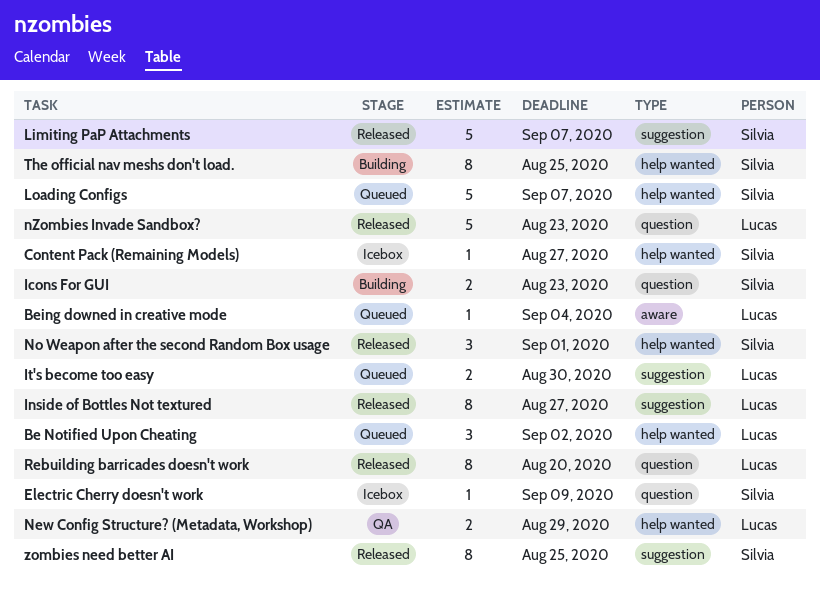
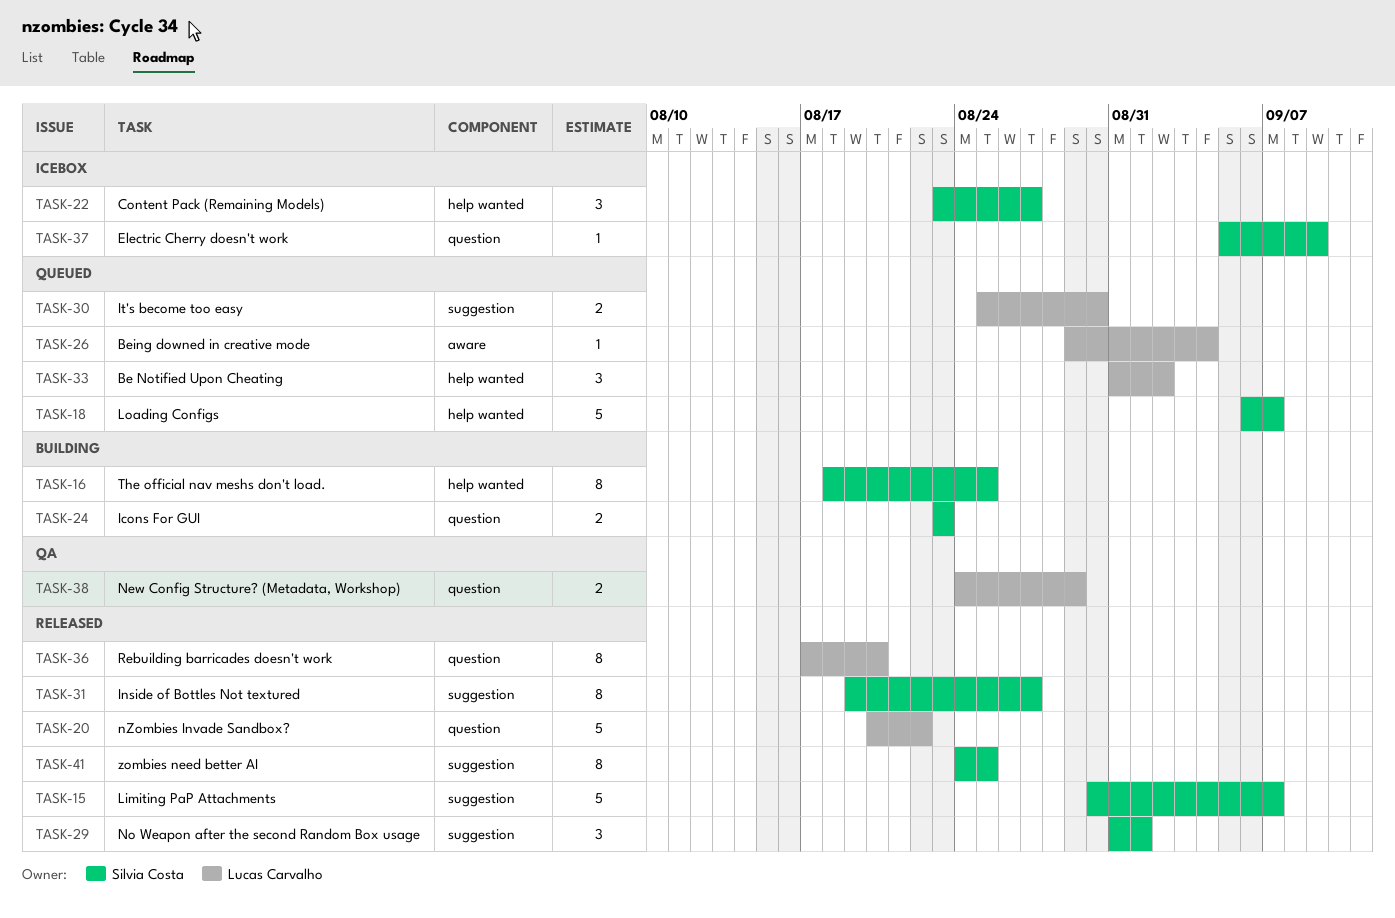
Content Pack (Remaining Models), estimate: 1 -> 3
Inside of Bottles Not textured, owner: Lucas Carvalho -> Silvia Costa
New Config Structure? (Metadata, Workshop), label: help wanted -> question
No Weapon after the second Random Box usage, label: help wanted -> suggestion
nZombies Invade Sandbox?, due: Aug 23 -> Aug 22

